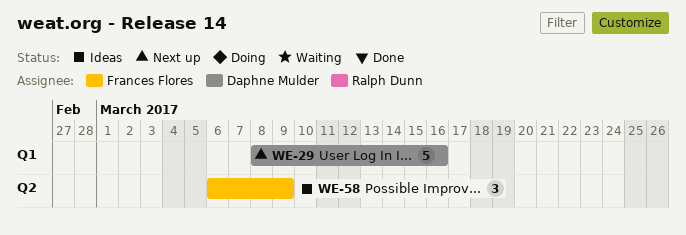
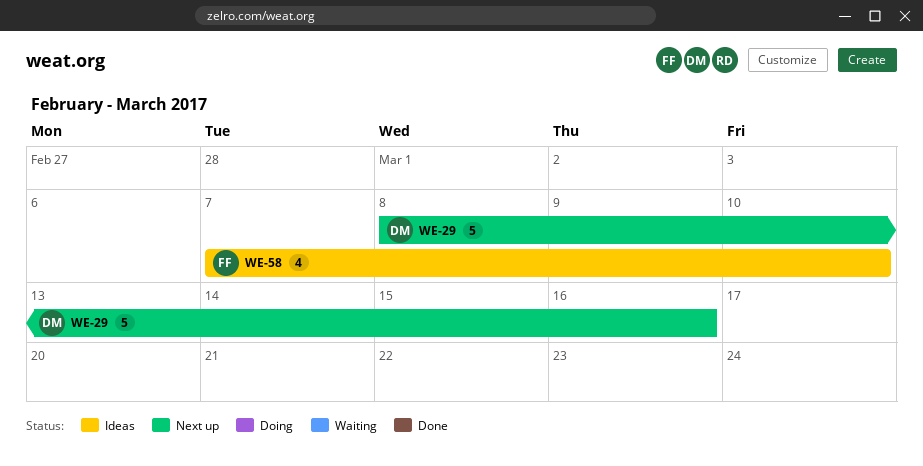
WE-58, estimate: 3 -> 4
WE-58, start: Mar 6 -> Mar 7
WE-58, due: Mar 9 -> Mar 10

